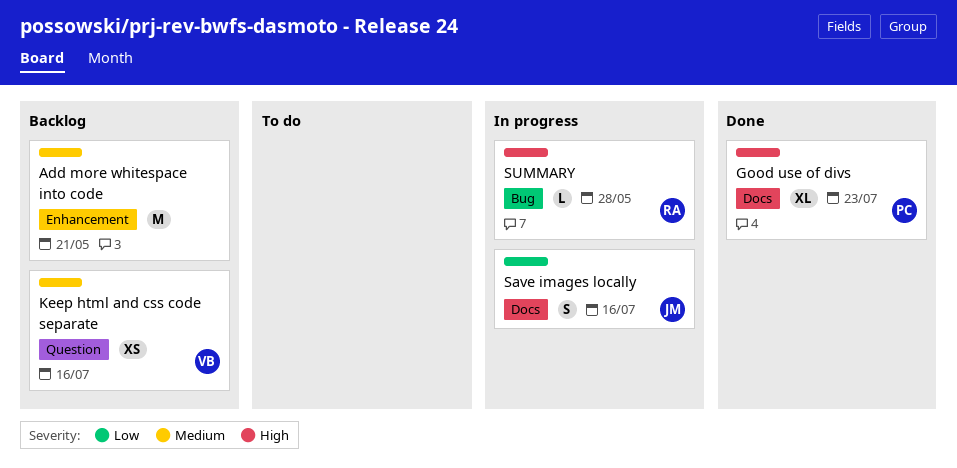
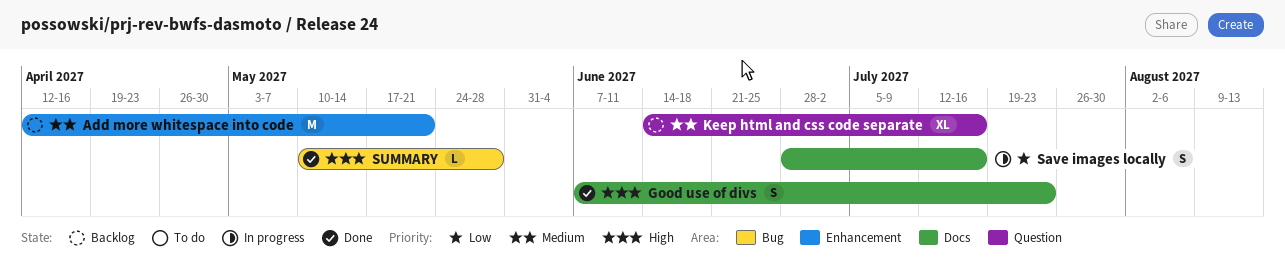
Good use of divs, estimate: XL -> S
Keep html and css code separate, estimate: XS -> XL
SUMMARY, status: In progress -> Done

